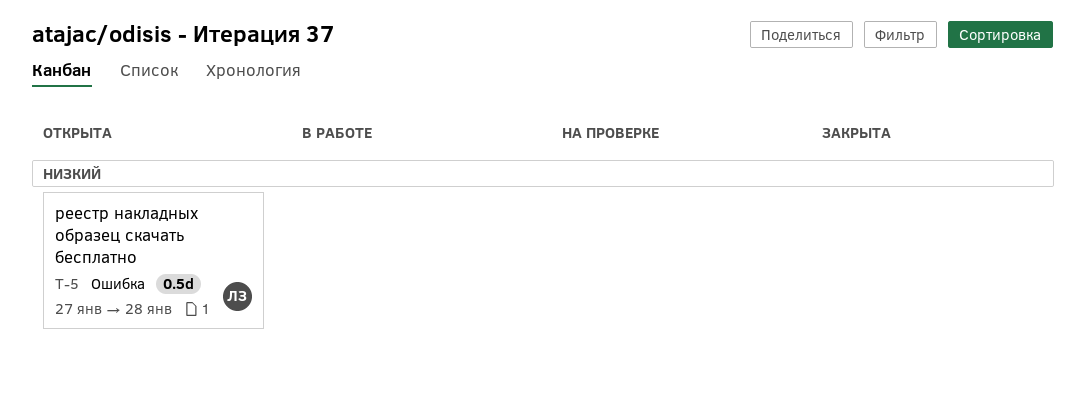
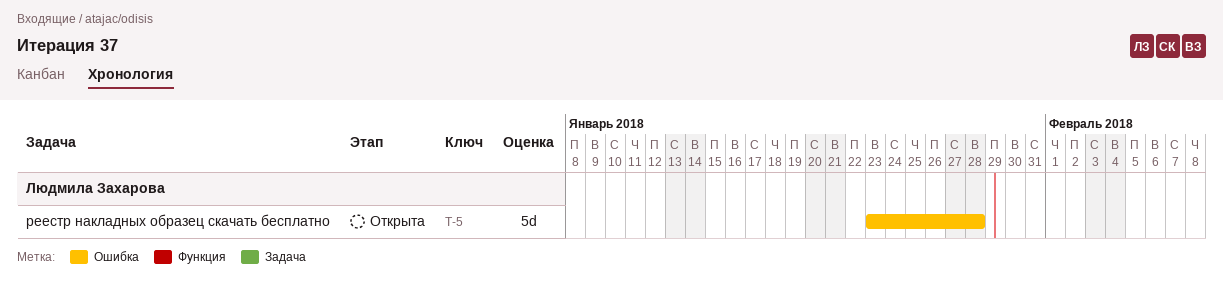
T-5, estimate: 0.5d -> 5d
T-5, start: Jan 27 -> Jan 23

